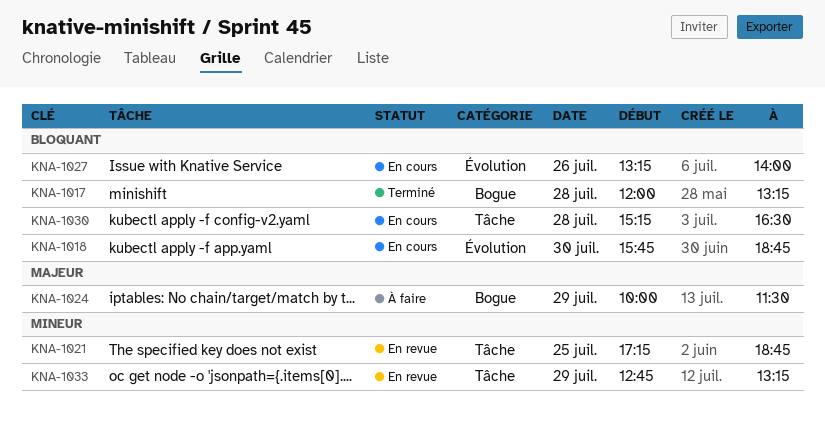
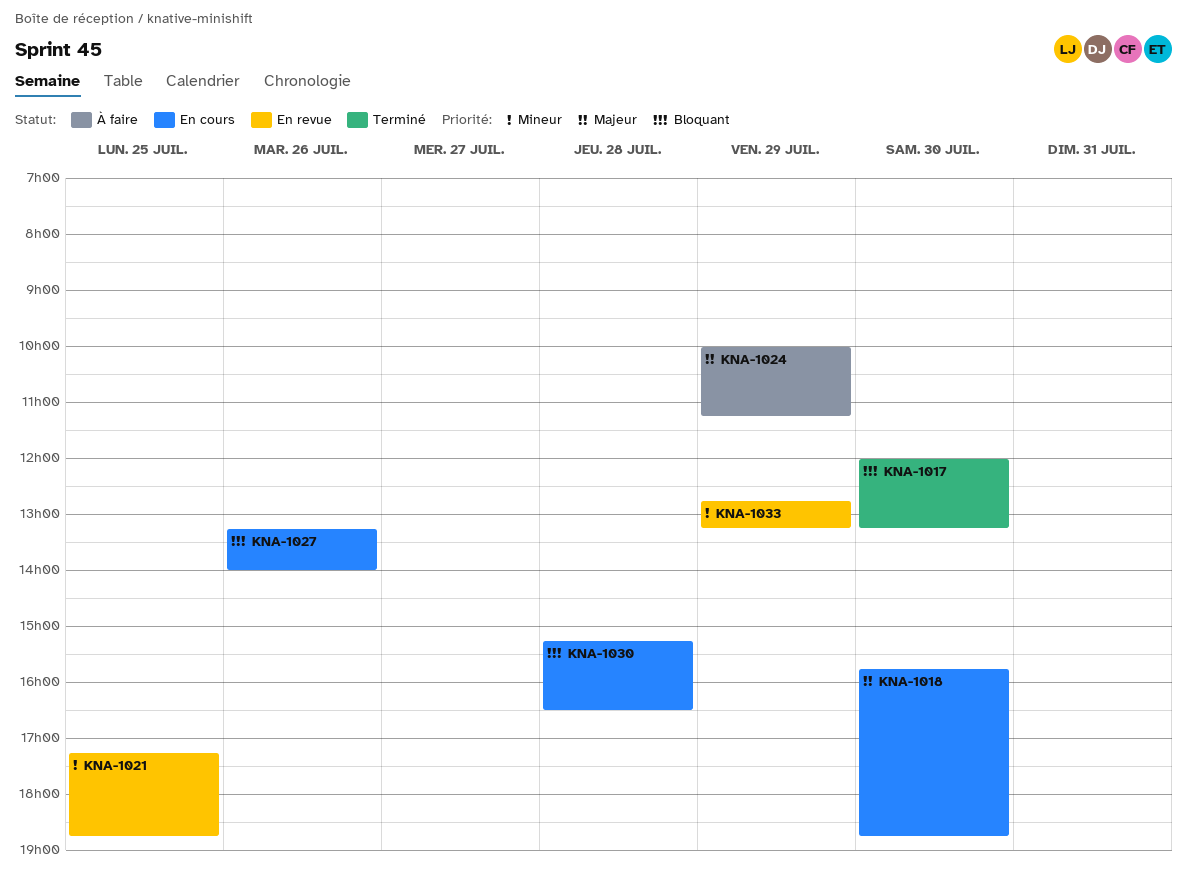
KNA-1017, day: Jul 28 -> Jul 30
KNA-1018, priority: Bloquant -> Majeur
KNA-1024, ends: 11:30 -> 11:15

